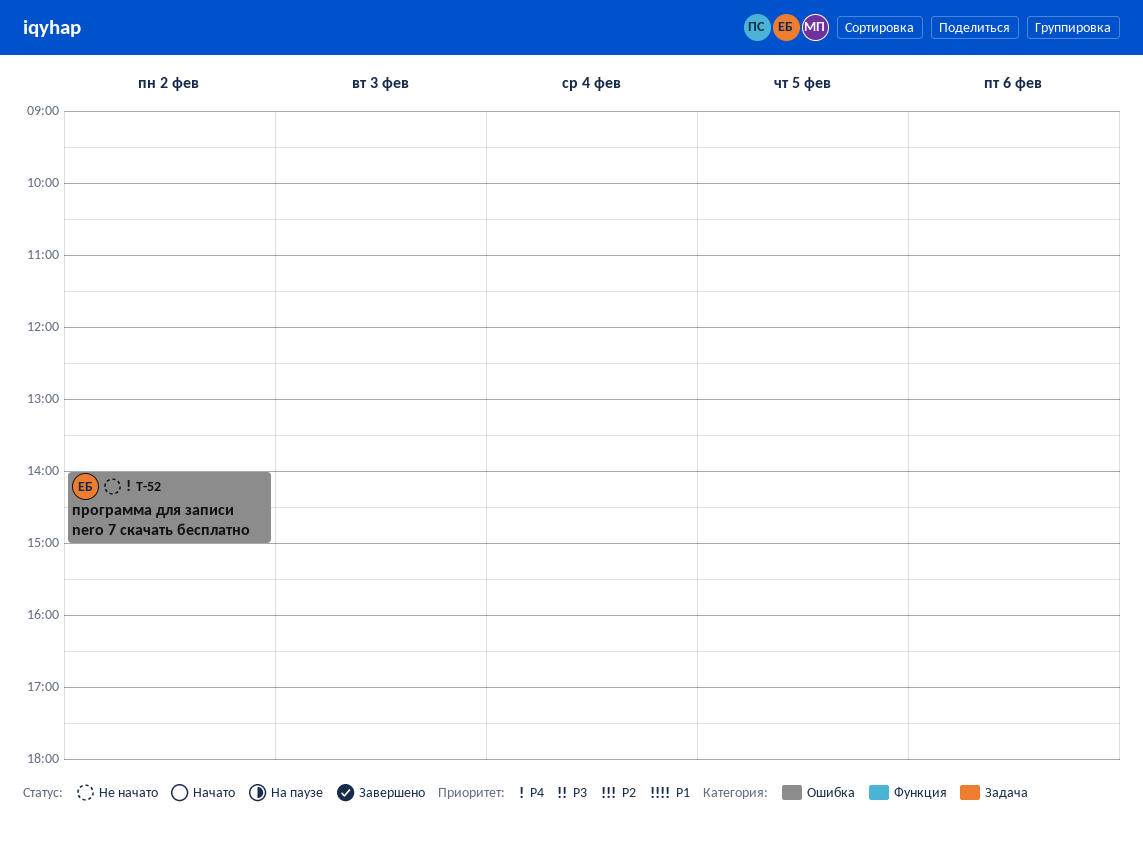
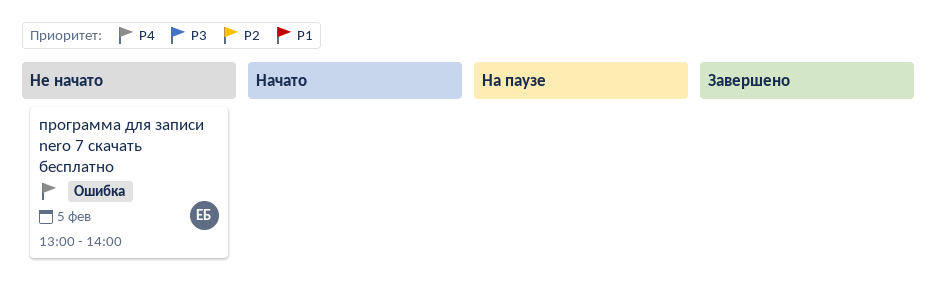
программа для записи nero 7 скачать бесплатно, day: Feb 2 -> Feb 5
программа для записи nero 7 скачать бесплатно, begins: 14:00 -> 13:00
программа для записи nero 7 скачать бесплатно, ends: 15:00 -> 14:00

